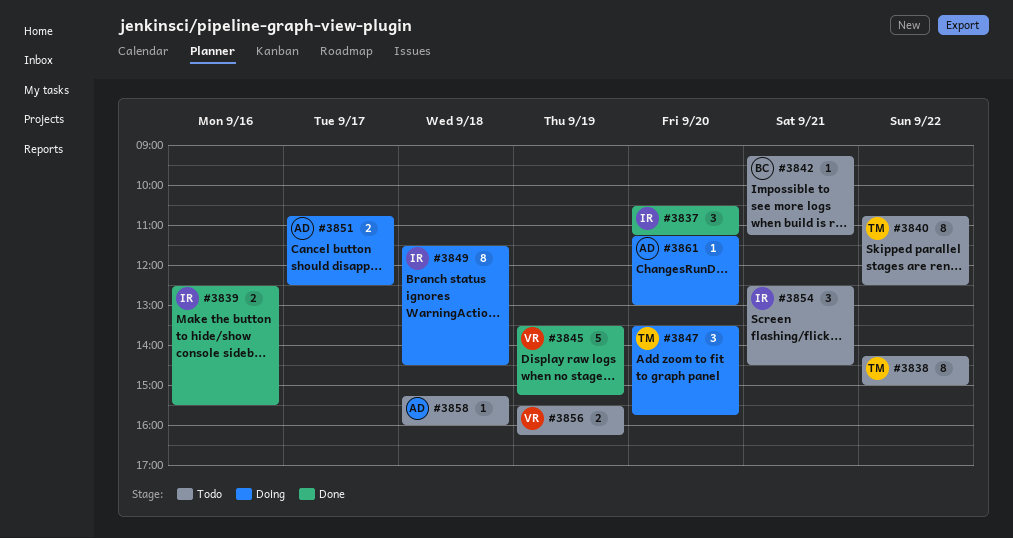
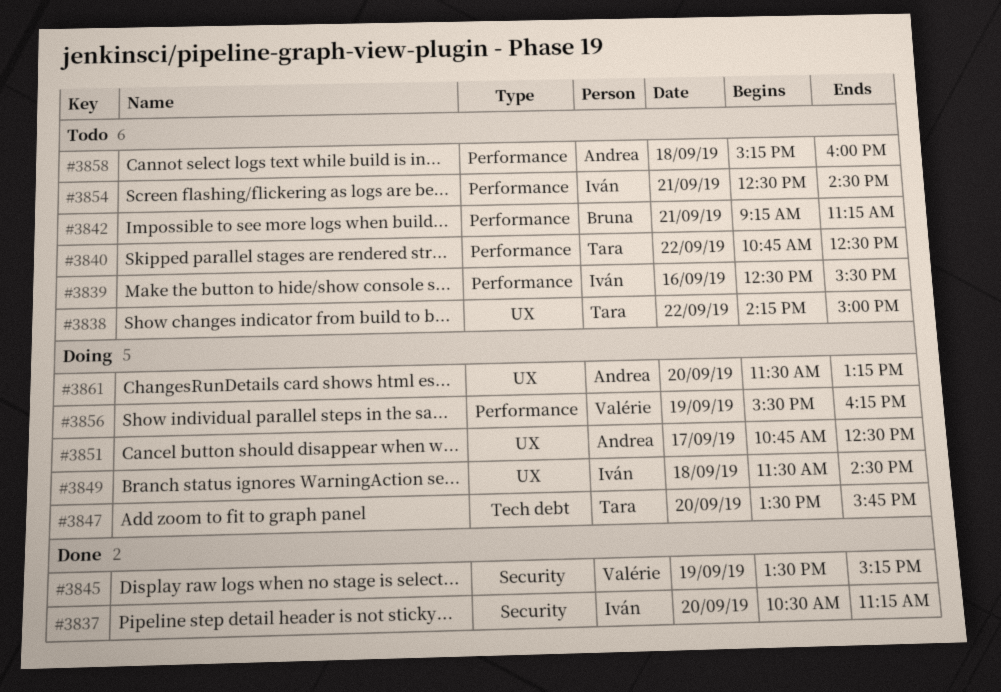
#3839, status: Done -> Todo
#3856, status: Todo -> Doing
#3861, begins: 11:15 -> 11:30
#3861, ends: 13:00 -> 13:15

